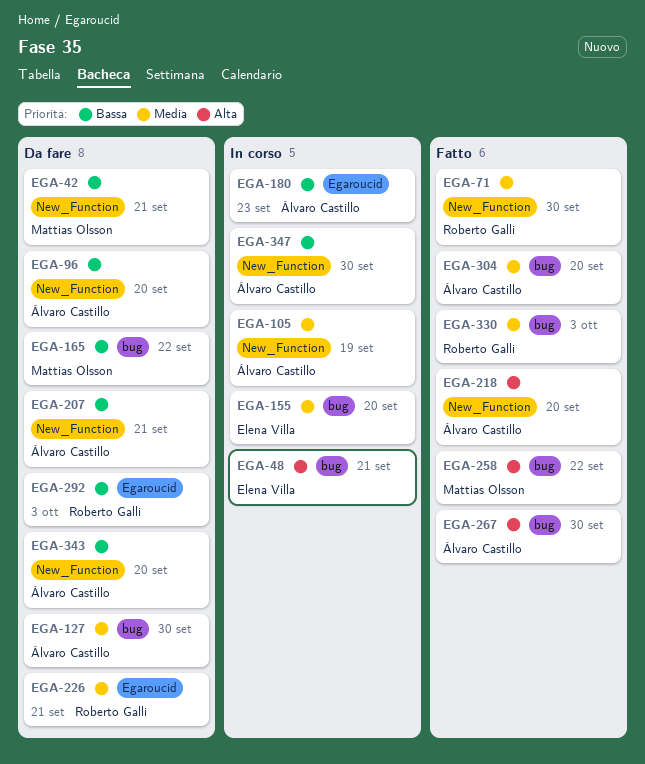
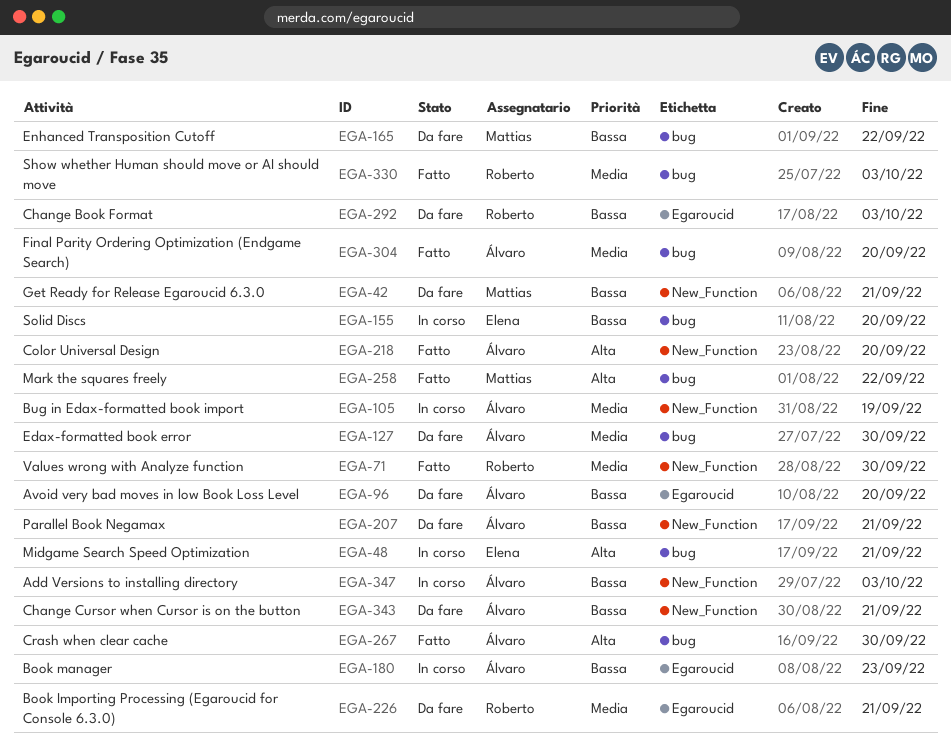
EGA-96, label: New_Function -> Egaroucid
EGA-155, priority: Media -> Bassa
EGA-343, due: Sep 20 -> Sep 21
EGA-347, due: Sep 30 -> Oct 3

